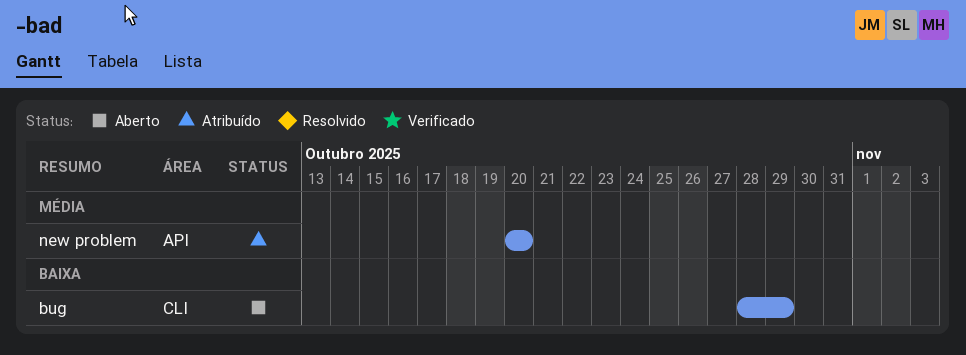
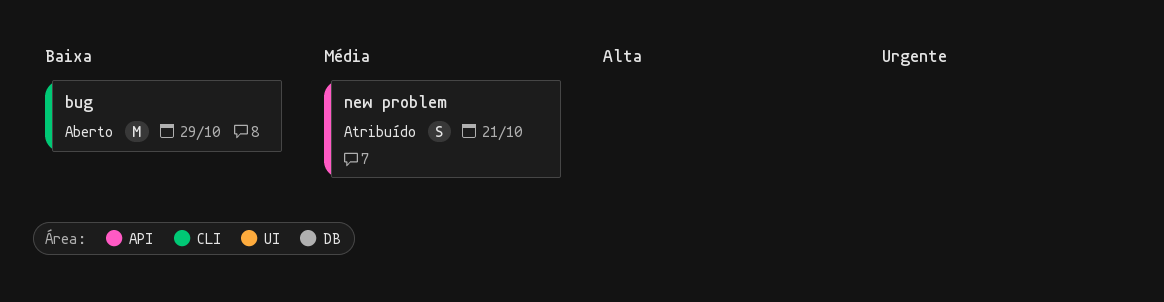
new problem, due: Oct 20 -> Oct 21

